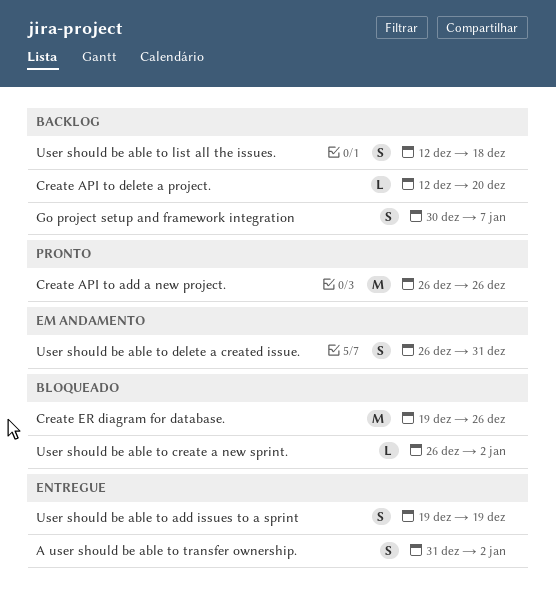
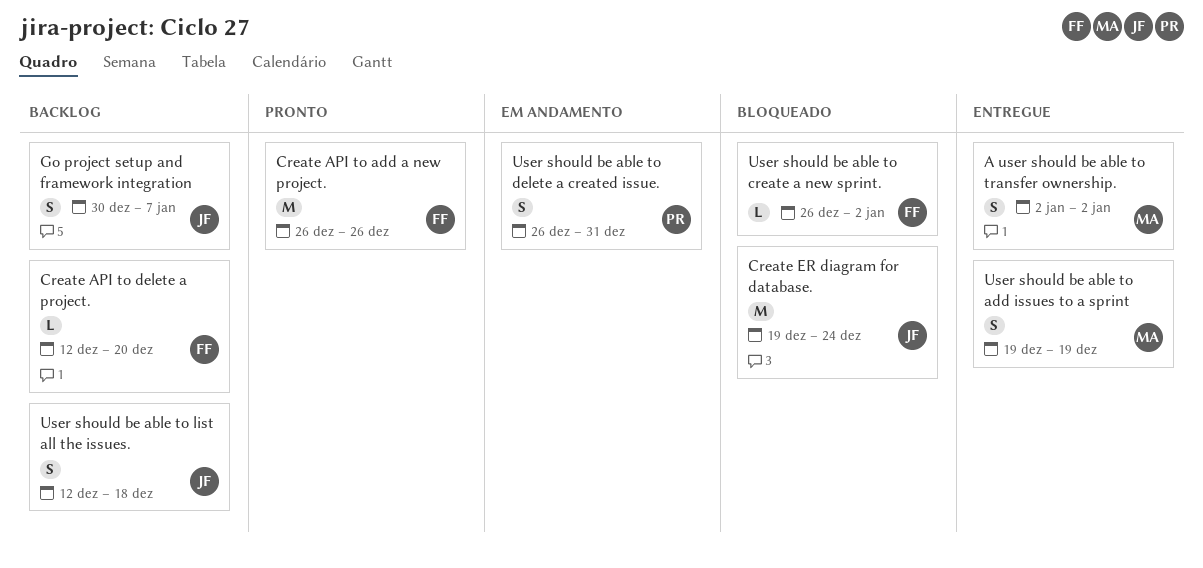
A user should be able to transfer ownership., start: Dec 31 -> Jan 2
Create ER diagram for database., due: Dec 26 -> Dec 24

